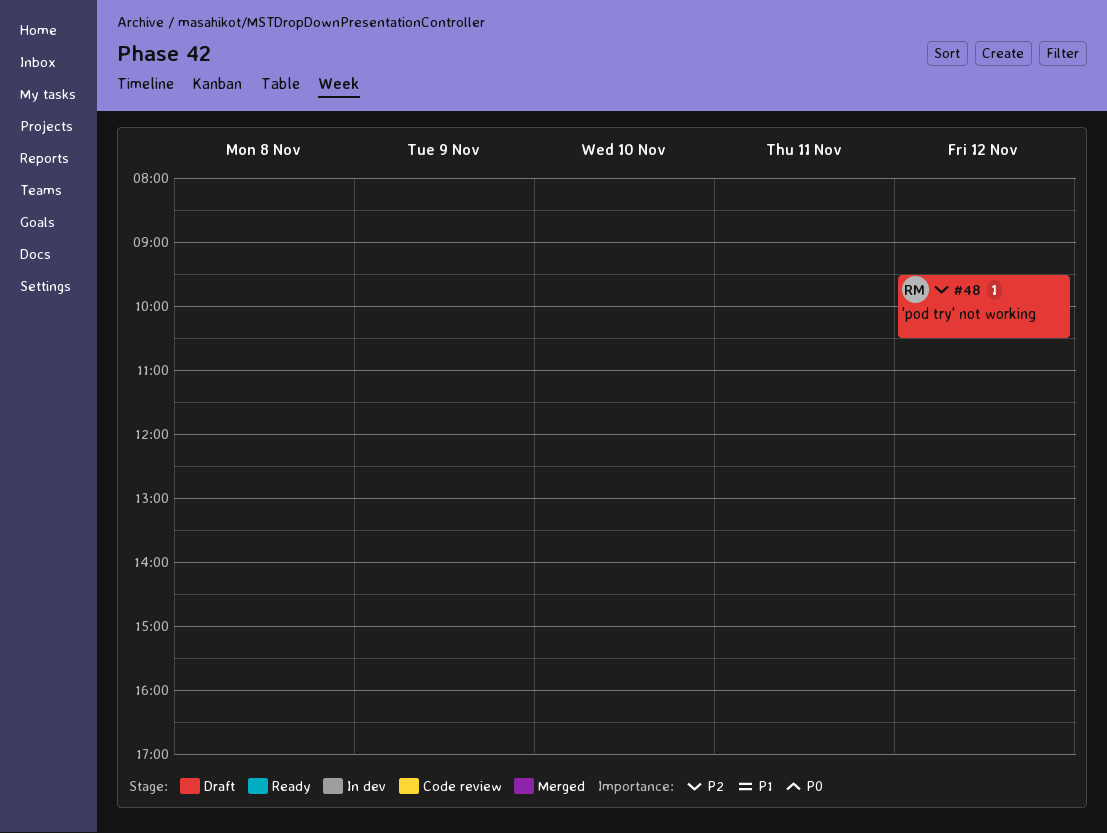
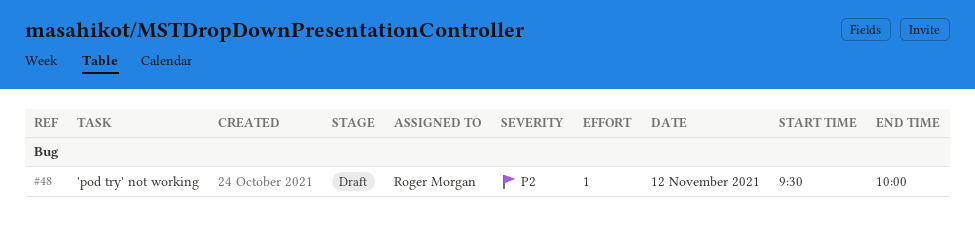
#48, ends: 10:30 -> 10:00

